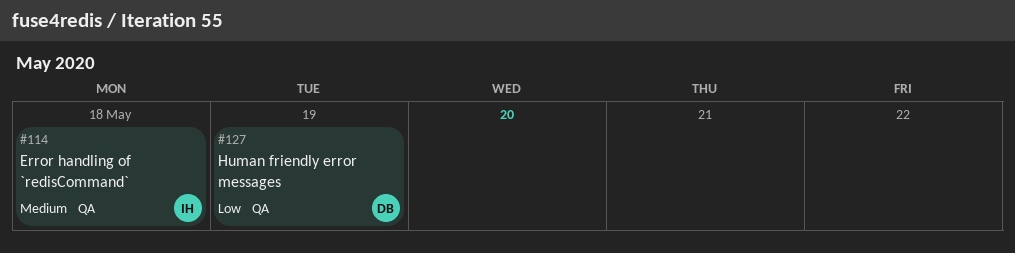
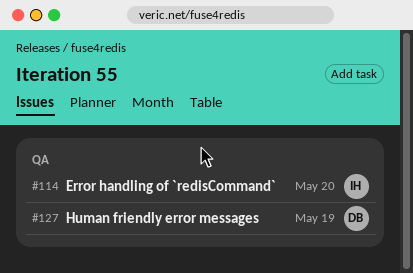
#114, day: May 18 -> May 20

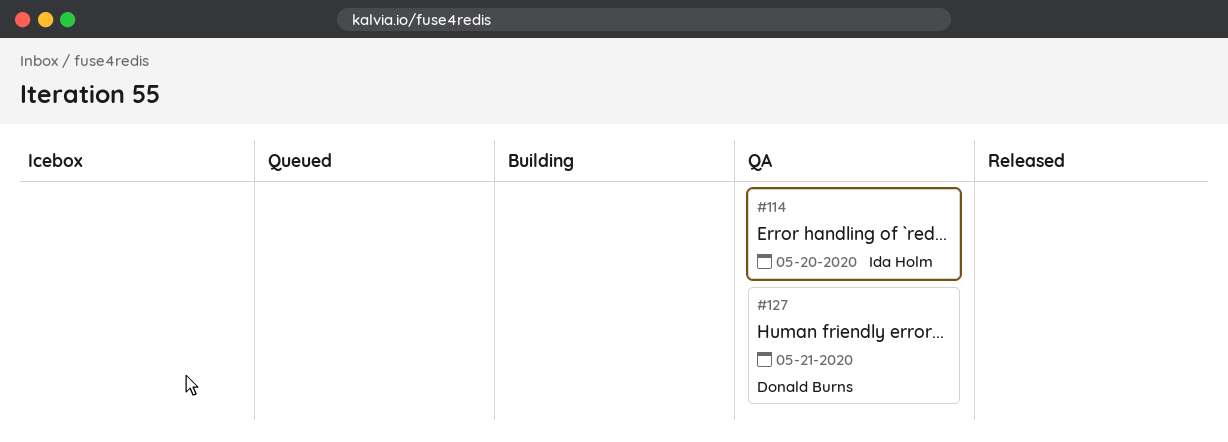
#127, day: May 19 -> May 21

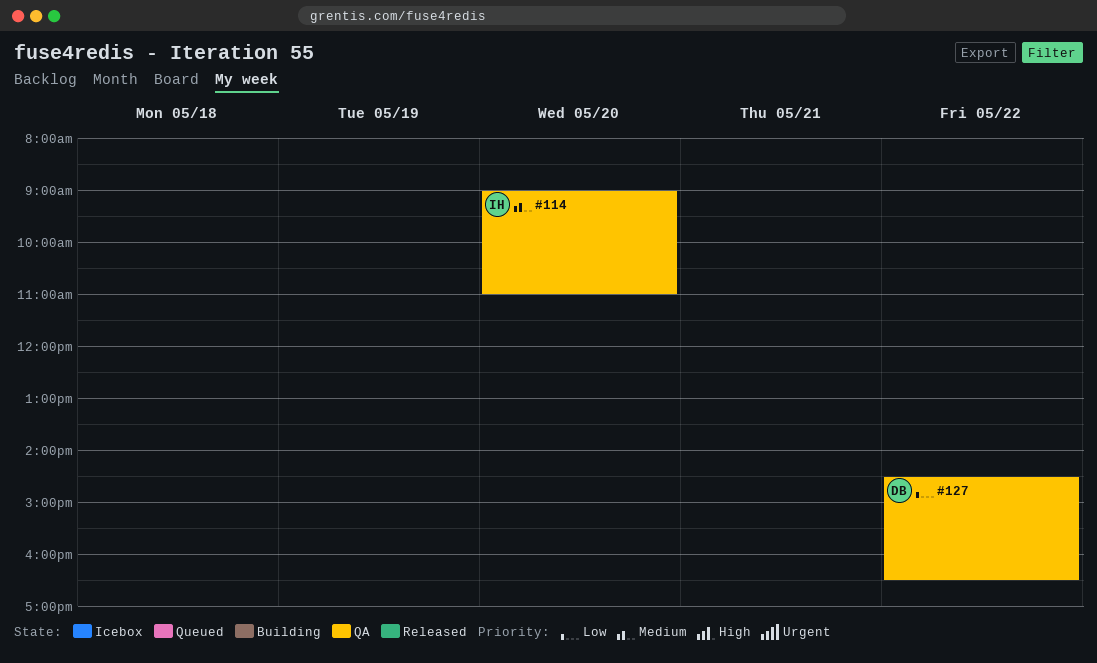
#127, day: May 21 -> May 22

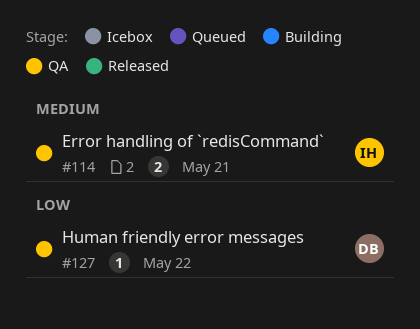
#114, day: May 20 -> May 21

